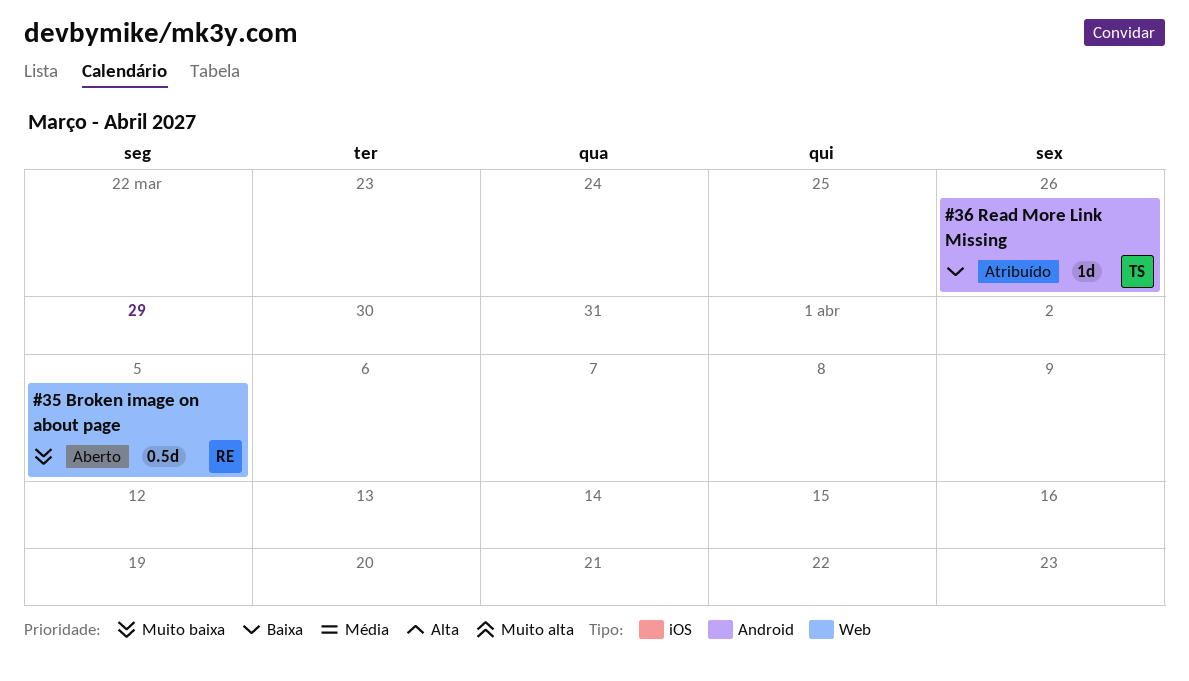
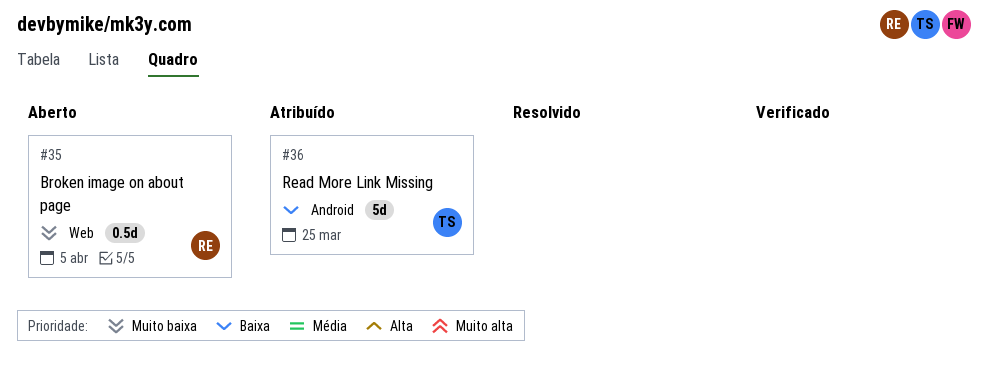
#36, estimate: 1d -> 5d
#36, due: Mar 26 -> Mar 25

